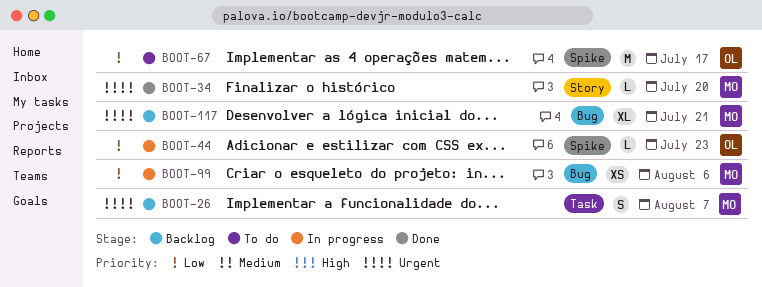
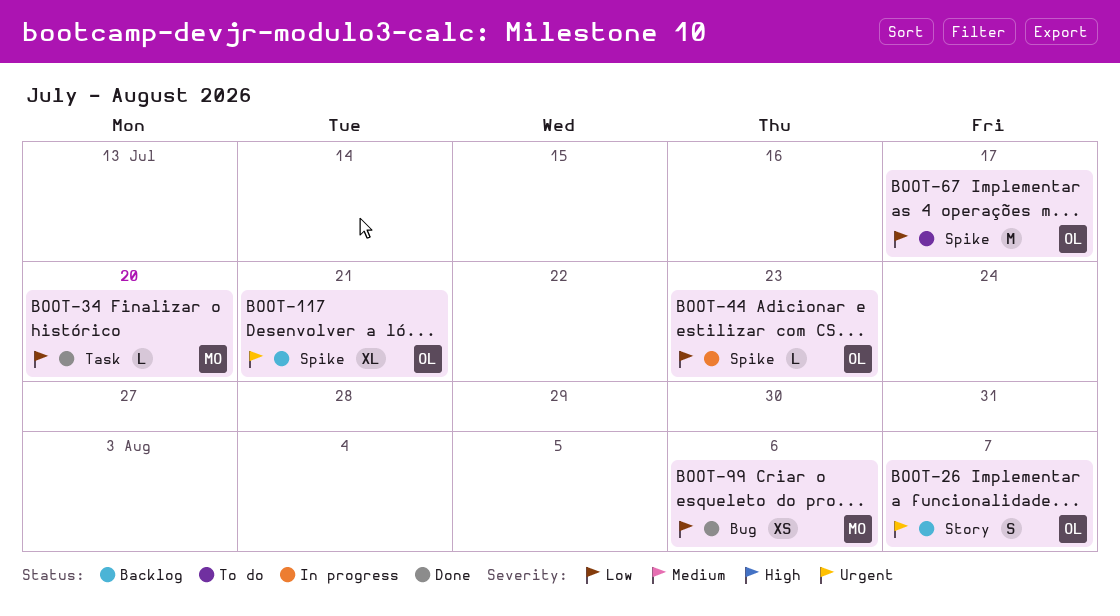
BOOT-26, owner: MO -> OL
BOOT-26, label: Task -> Story
BOOT-34, priority: Urgent -> Low
BOOT-34, label: Story -> Task
BOOT-99, status: In progress -> Done
BOOT-117, owner: MO -> OL
BOOT-117, label: Bug -> Spike

